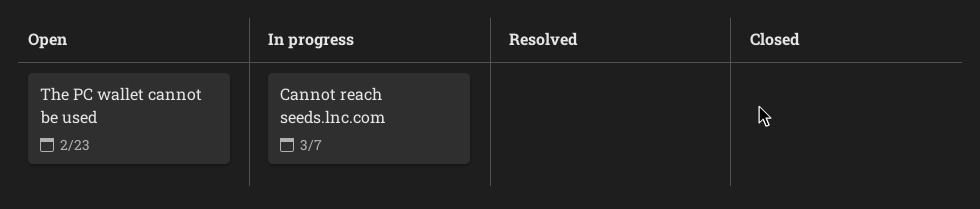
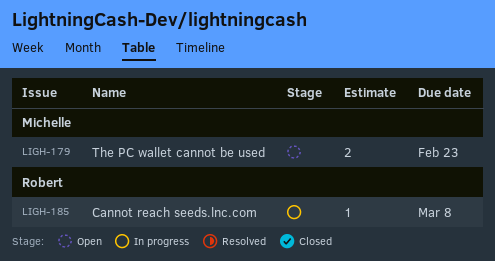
Cannot reach seeds.lnc.com, due: Mar 7 -> Mar 8

